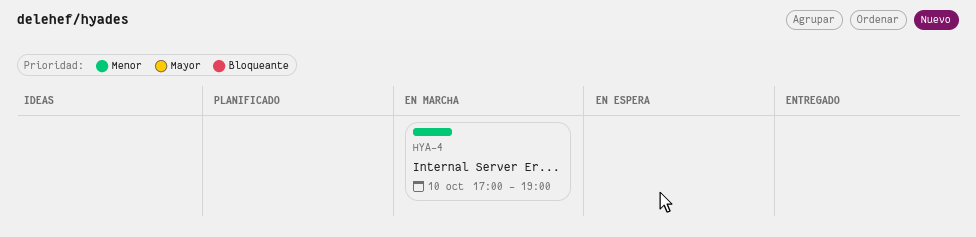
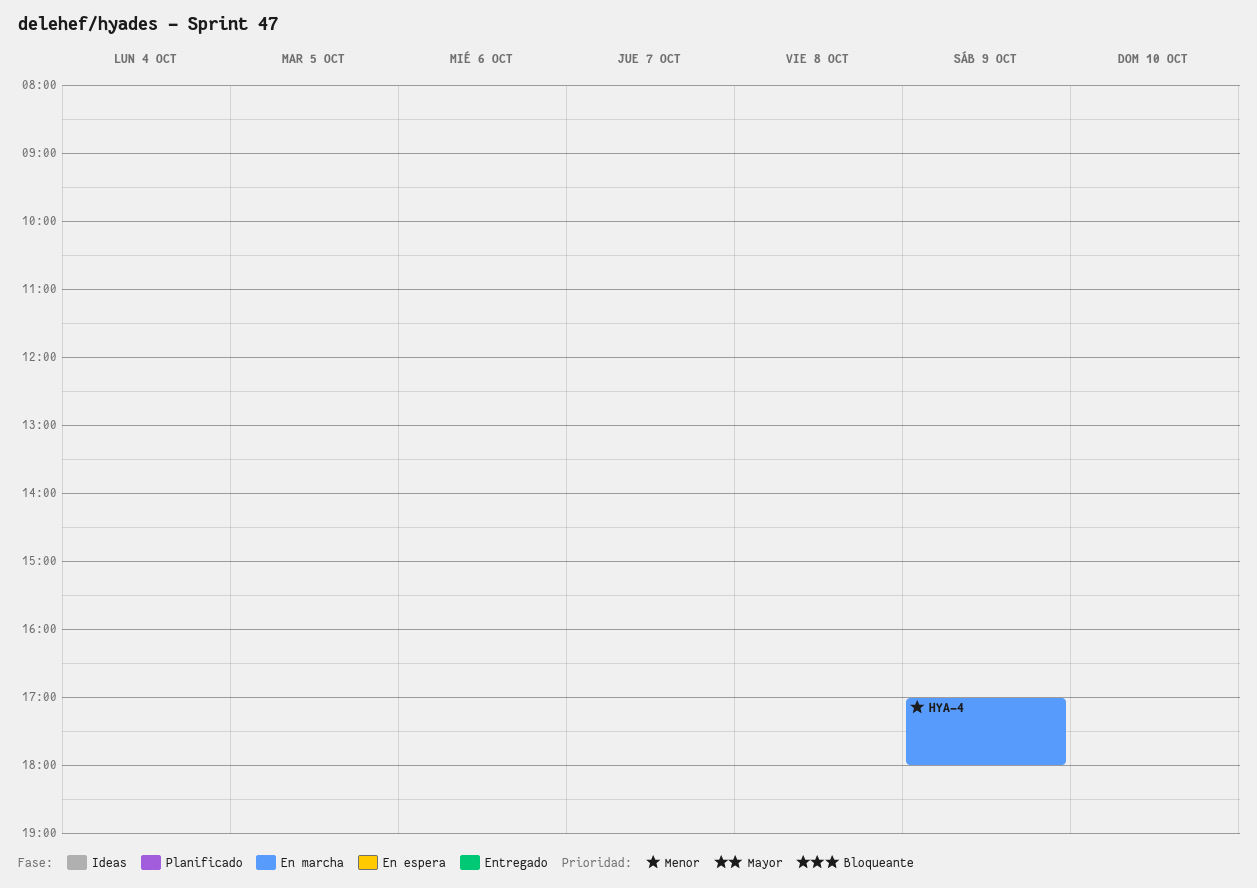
HYA-4, day: Oct 10 -> Oct 9
HYA-4, ends: 19:00 -> 18:00

